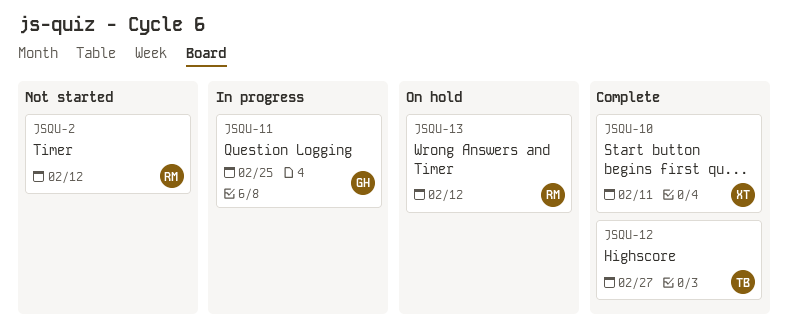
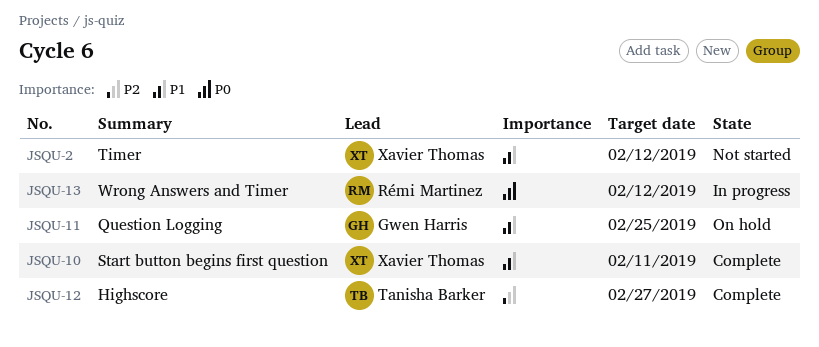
JSQU-2, owner: Rémi Martinez -> Xavier Thomas
JSQU-11, status: In progress -> On hold
JSQU-13, status: On hold -> In progress

